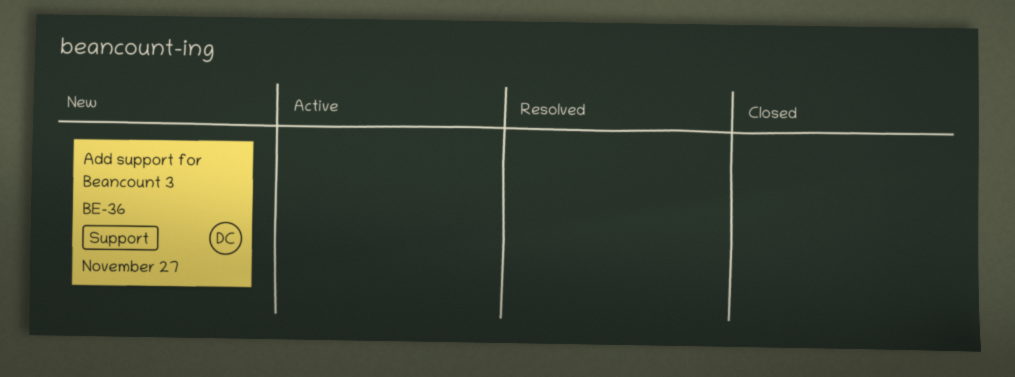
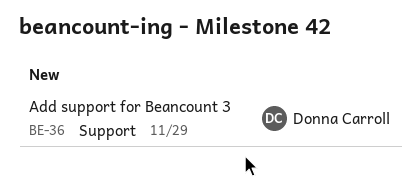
BE-36, due: Nov 27 -> Nov 29

